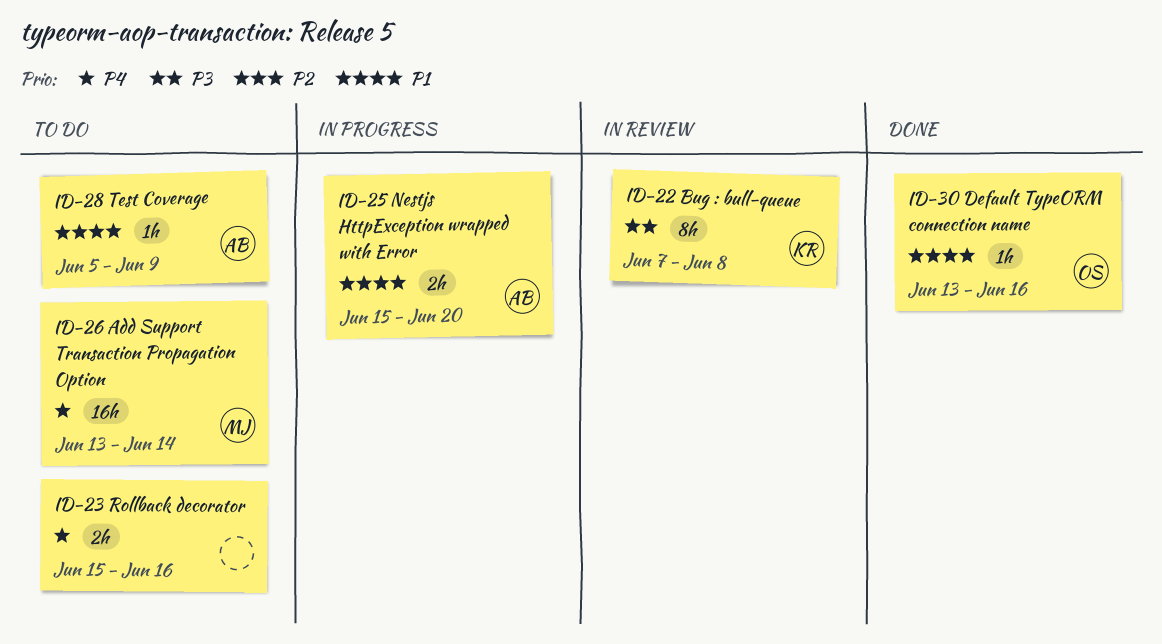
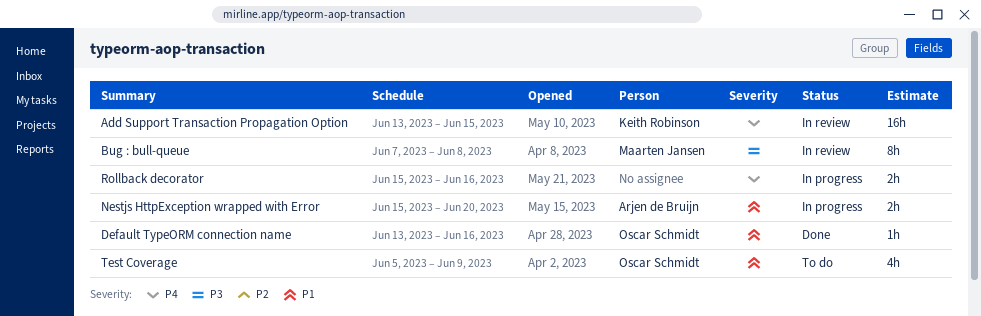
Add Support Transaction Propagation Option, status: To do -> In review
Add Support Transaction Propagation Option, owner: Maarten Jansen -> Keith Robinson
Add Support Transaction Propagation Option, due: Jun 14 -> Jun 15
Bug : bull-queue, owner: Keith Robinson -> Maarten Jansen
Rollback decorator, status: To do -> In progress
Test Coverage, owner: Arjen de Bruijn -> Oscar Schmidt
Test Coverage, estimate: 1h -> 4h

